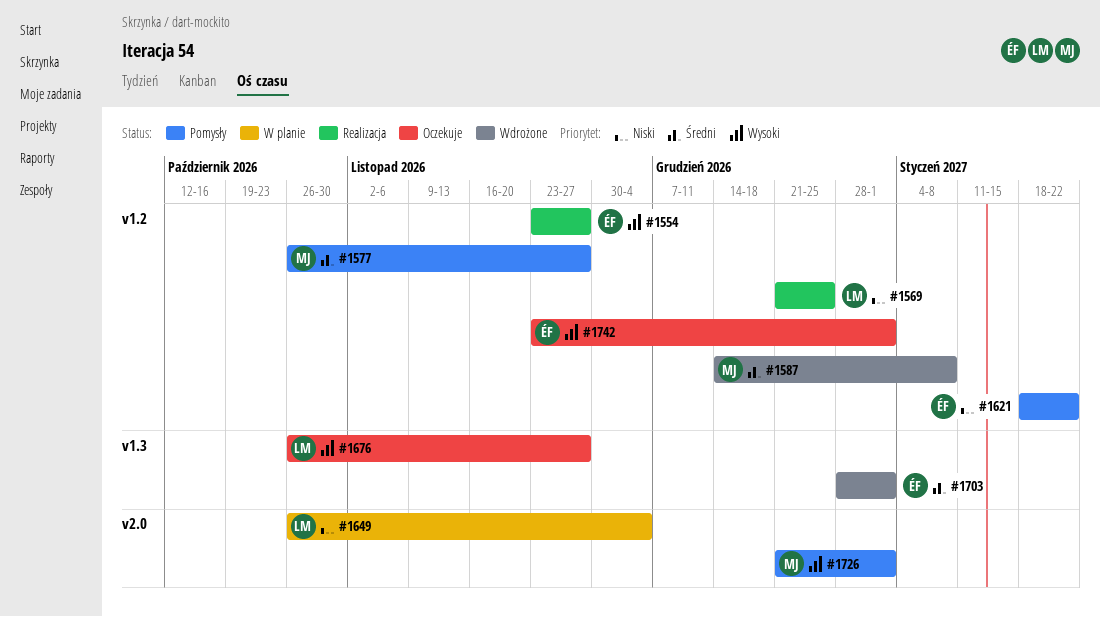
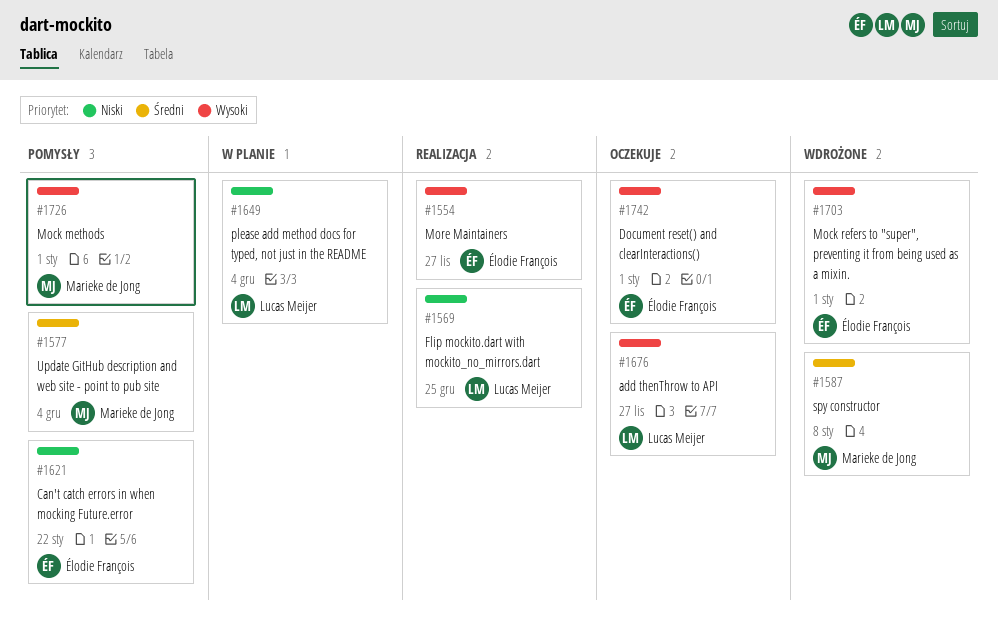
#1577, due: Nov 27 -> Dec 4
#1703, priority: Średni -> Wysoki

